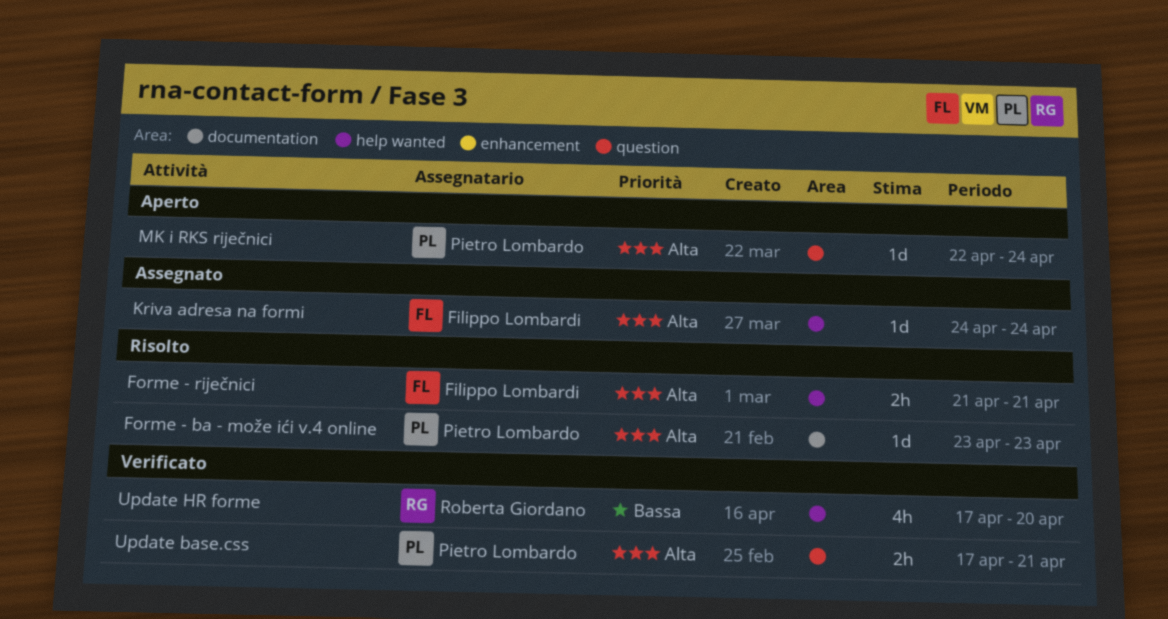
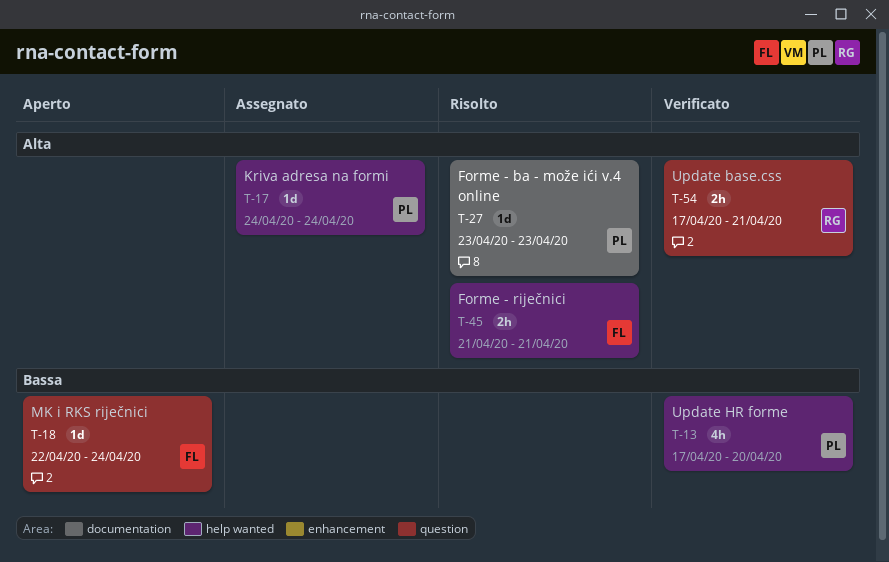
Kriva adresa na formi, owner: Filippo Lombardi -> Pietro Lombardo
MK i RKS riječnici, owner: Pietro Lombardo -> Filippo Lombardi
MK i RKS riječnici, priority: Alta -> Bassa
Update base.css, owner: Pietro Lombardo -> Roberta Giordano
Update HR forme, owner: Roberta Giordano -> Pietro Lombardo

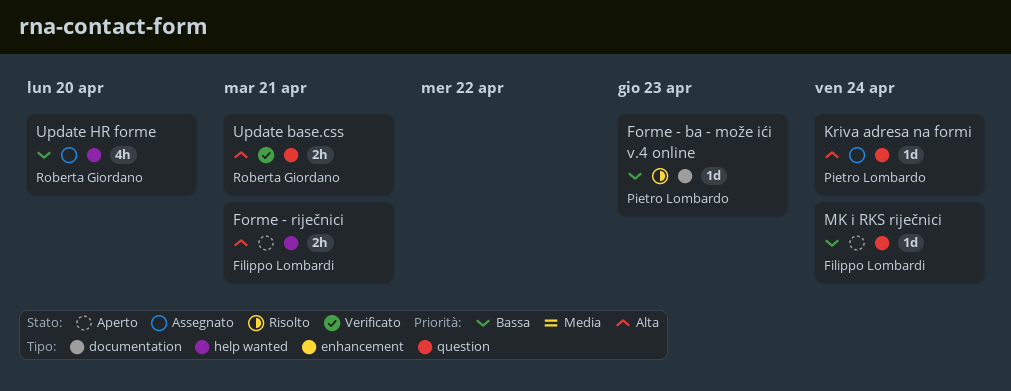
Forme - ba - može ići v.4 online, priority: Alta -> Bassa
Forme - riječnici, status: Risolto -> Aperto
Kriva adresa na formi, label: help wanted -> question
Update HR forme, status: Verificato -> Assegnato
Update HR forme, owner: Pietro Lombardo -> Roberta Giordano

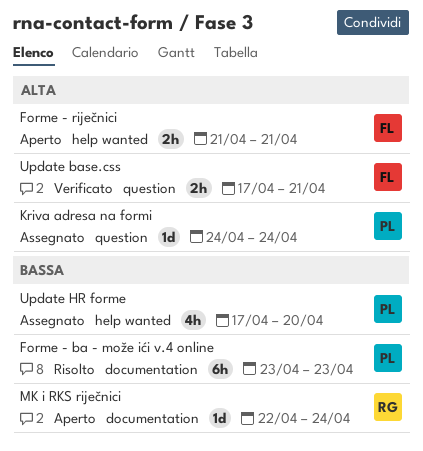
Forme - ba - može ići v.4 online, estimate: 1d -> 6h
MK i RKS riječnici, owner: Filippo Lombardi -> Roberta Giordano
MK i RKS riječnici, label: question -> documentation
Update base.css, owner: Roberta Giordano -> Filippo Lombardi
Update HR forme, owner: Roberta Giordano -> Pietro Lombardo

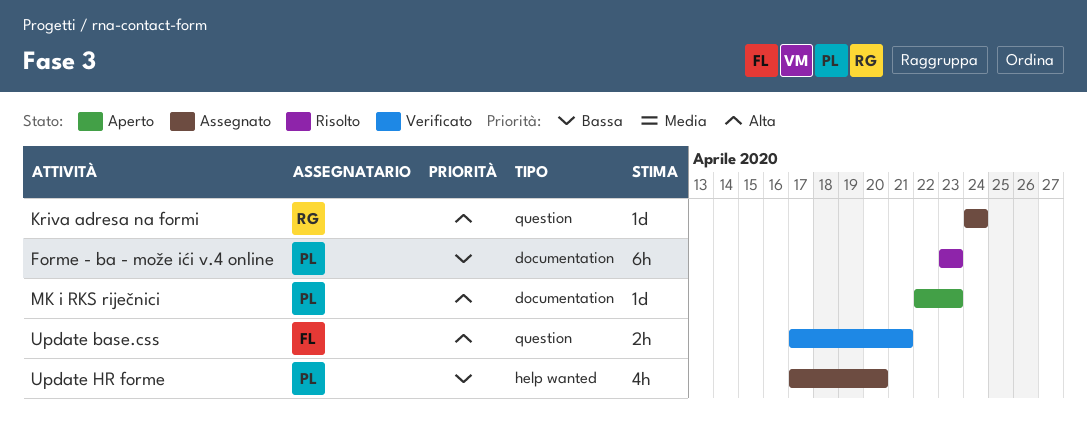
Forme - riječnici: present -> none
Kriva adresa na formi, owner: PL -> RG
MK i RKS riječnici, owner: RG -> PL
MK i RKS riječnici, priority: Bassa -> Alta
MK i RKS riječnici, due: Apr 24 -> Apr 23

